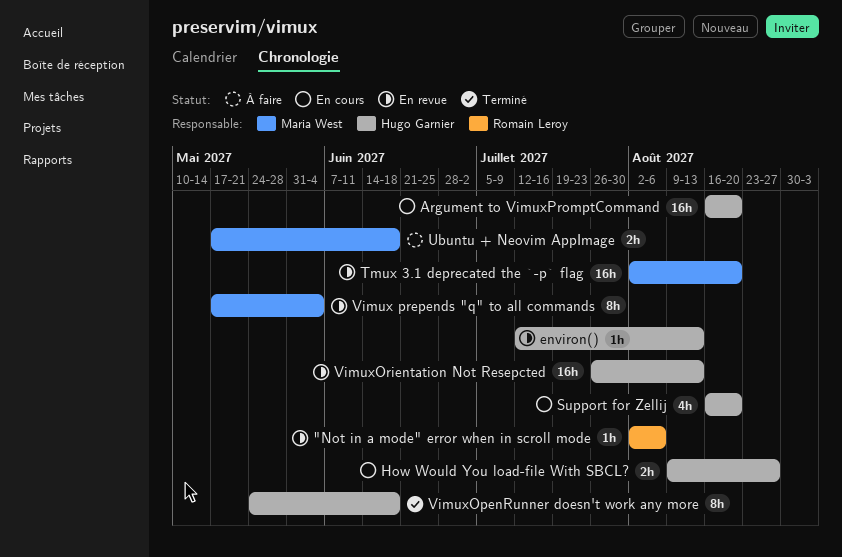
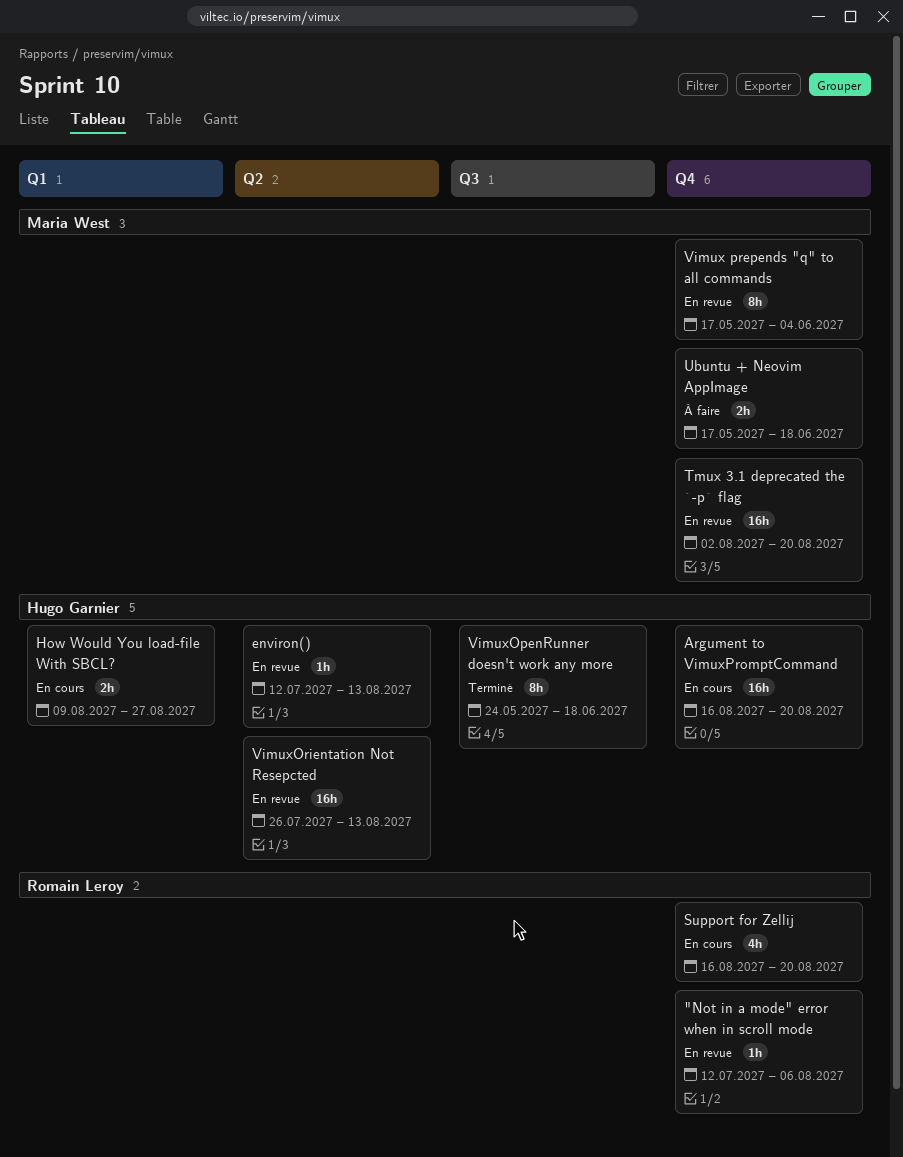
"Not in a mode" error when in scroll mode, start: Aug 2 -> Jul 12
Support for Zellij, owner: Hugo Garnier -> Romain Leroy

